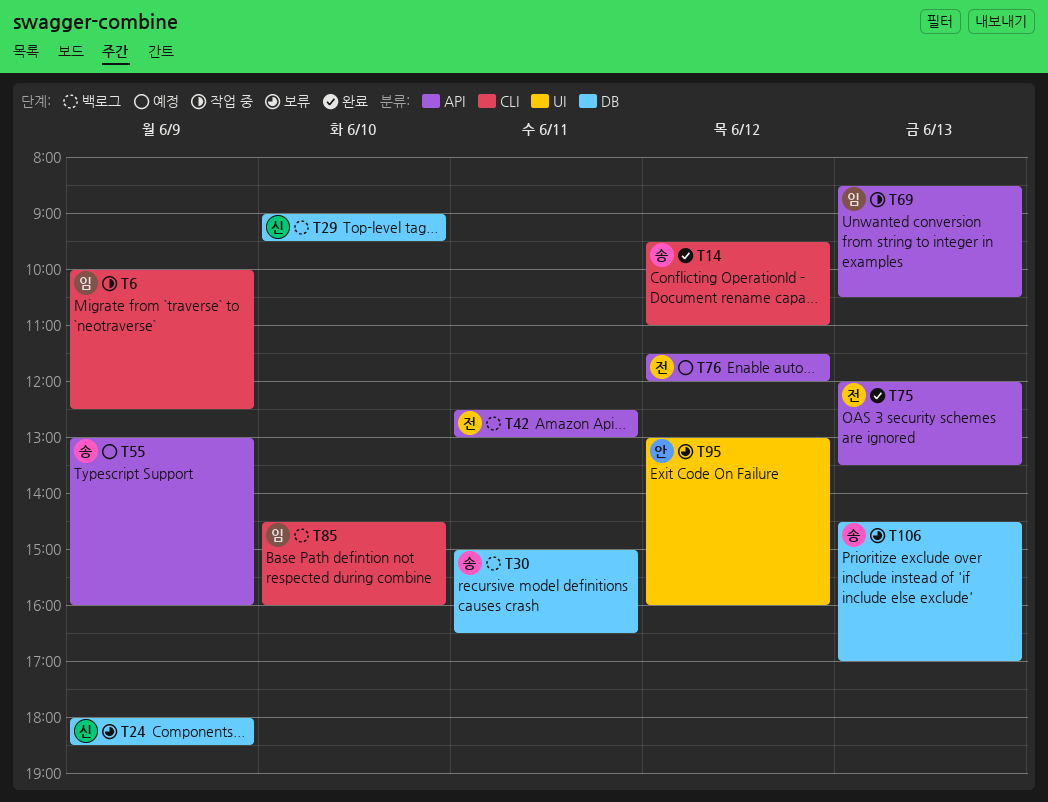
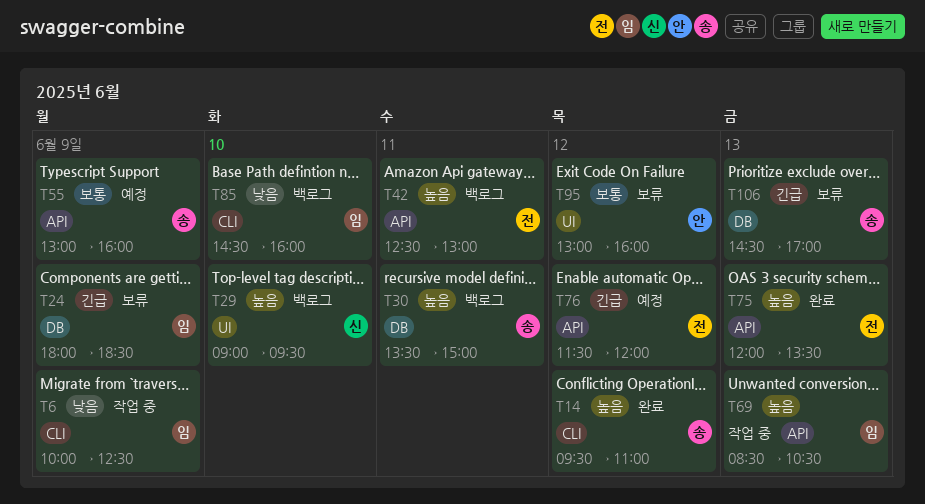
T24, owner: 신 -> 임
T29, label: DB -> UI
T30, begins: 15:00 -> 13:30
T30, ends: 16:30 -> 15:00

